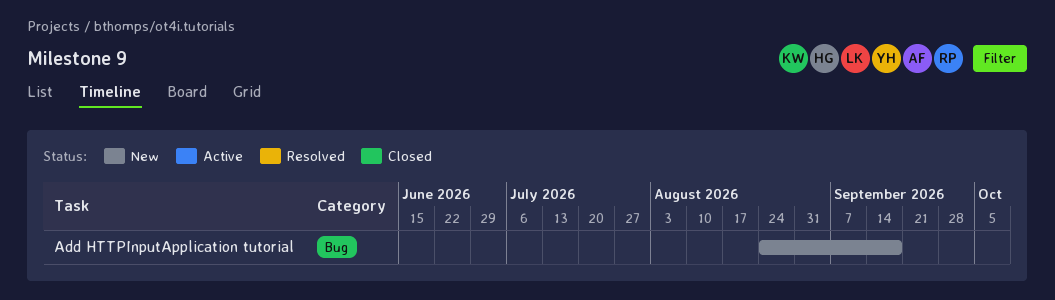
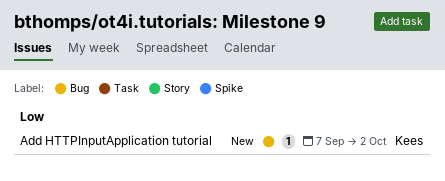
Add HTTPInputApplication tutorial, start: Aug 24 -> Sep 7
Add HTTPInputApplication tutorial, due: Sep 18 -> Oct 2

